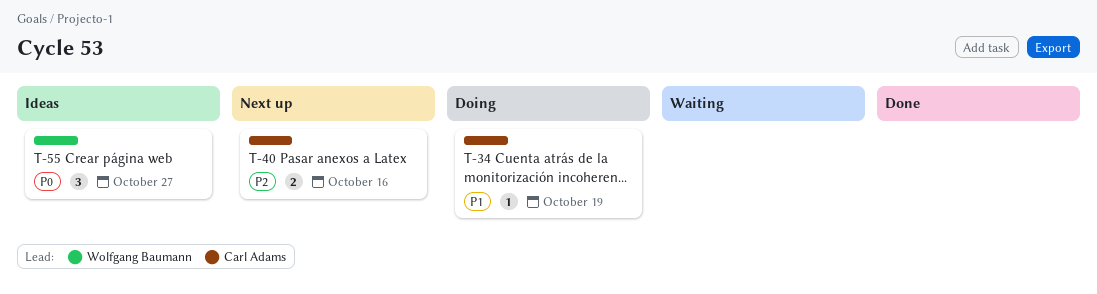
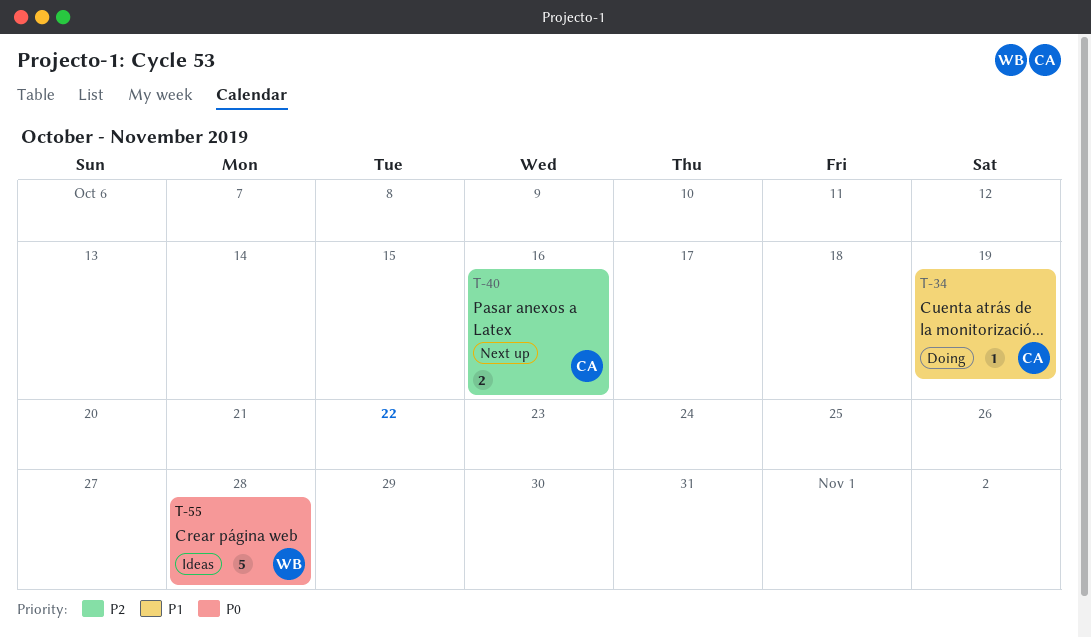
T-55, estimate: 3 -> 5
T-55, due: Oct 27 -> Oct 28

